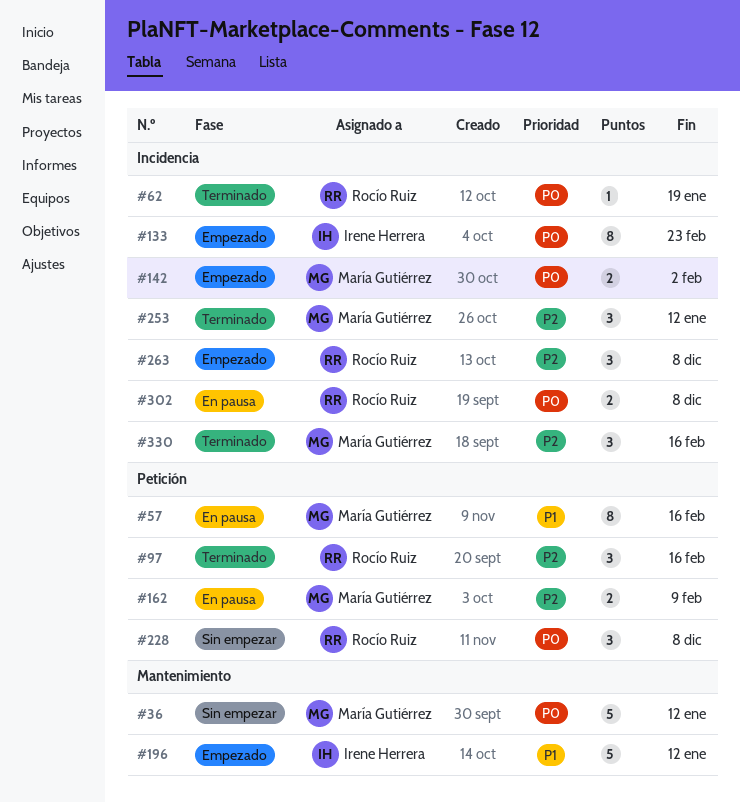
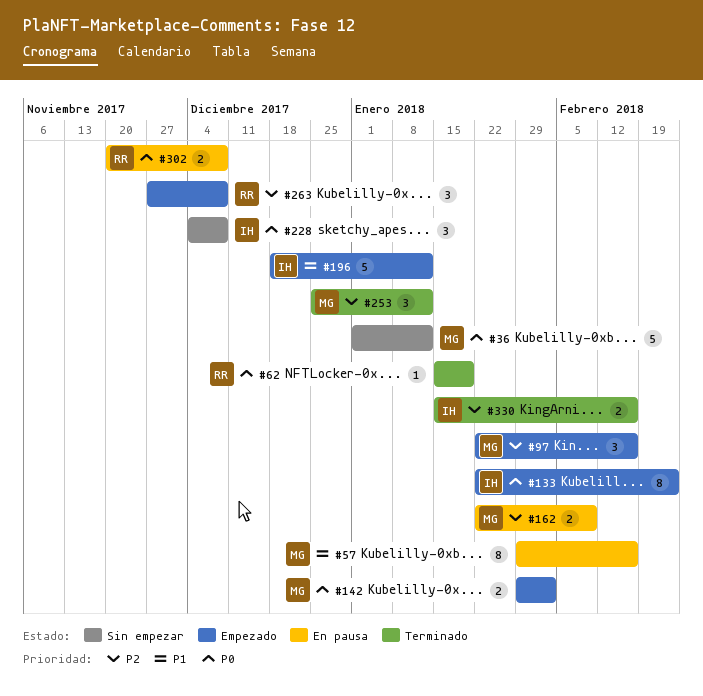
#97, status: Terminado -> Empezado
#97, owner: Rocío Ruiz -> María Gutiérrez
#228, owner: Rocío Ruiz -> Irene Herrera
#330, owner: María Gutiérrez -> Irene Herrera
#330, estimate: 3 -> 2

